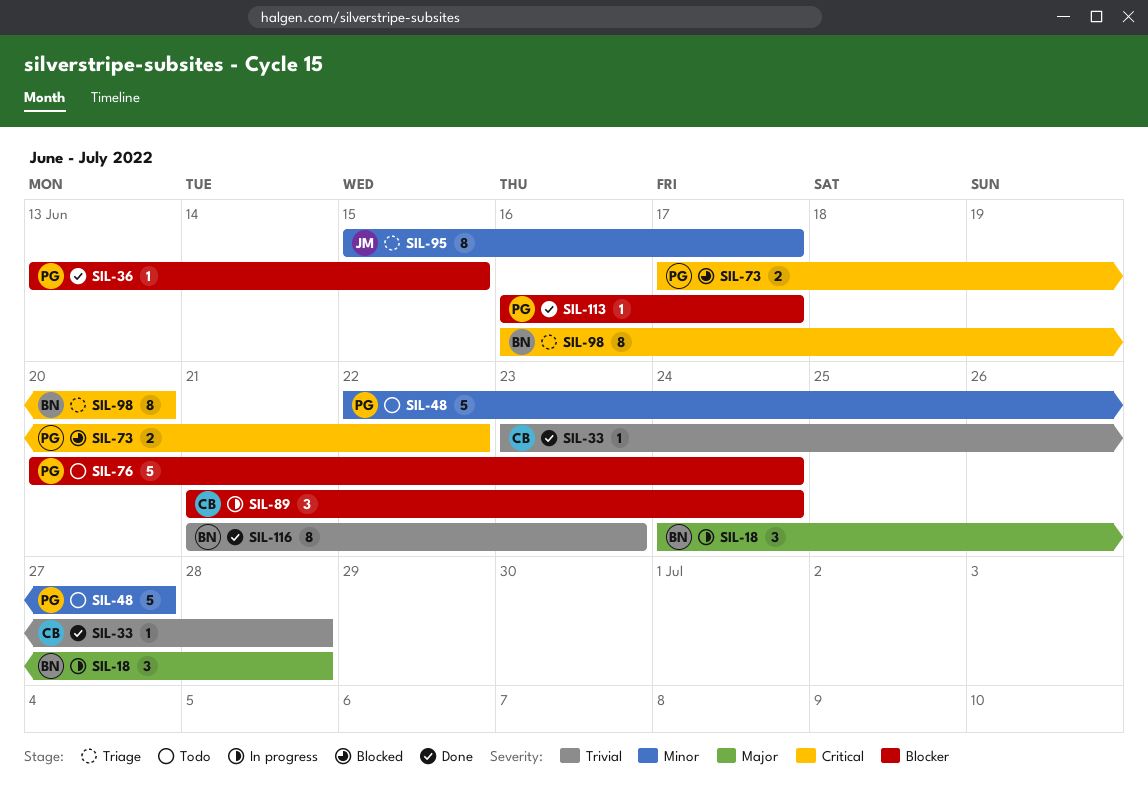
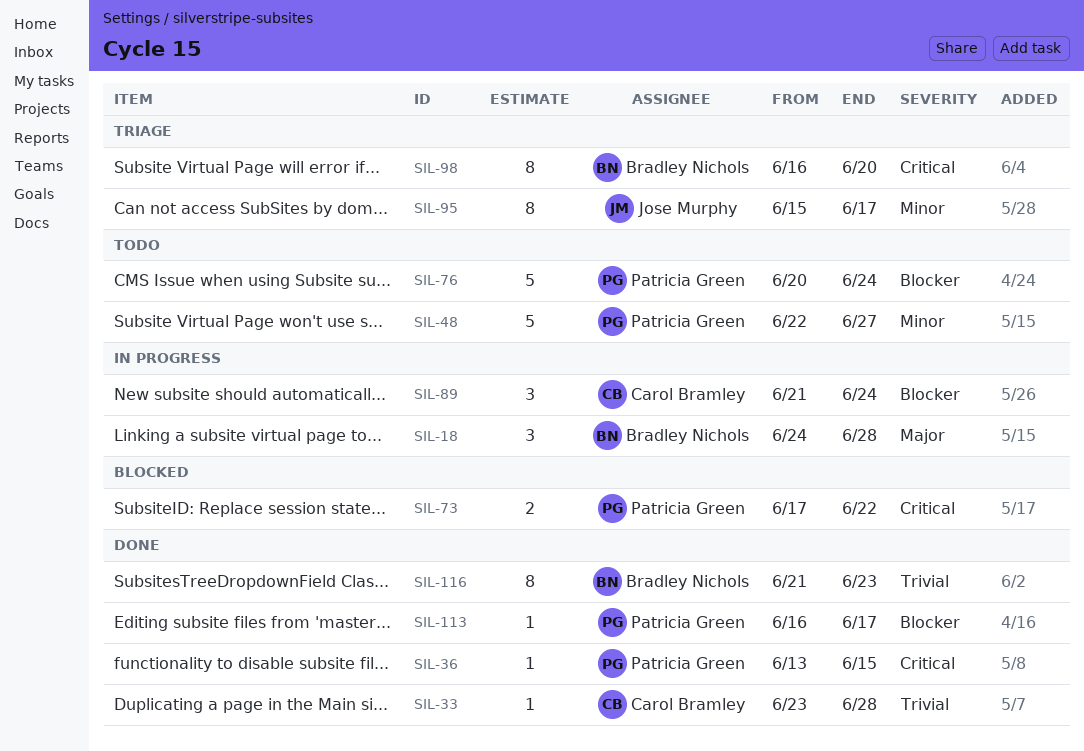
SIL-36, priority: Blocker -> Critical

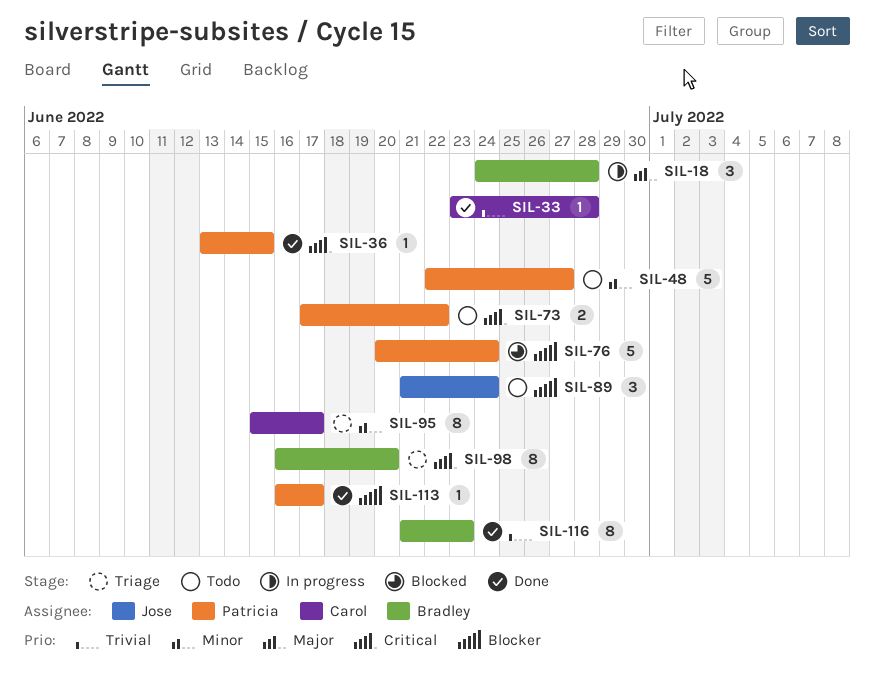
SIL-73, status: Blocked -> Todo
SIL-76, status: Todo -> Blocked
SIL-89, status: In progress -> Todo
SIL-89, owner: Carol Bramley -> Jose Murphy
SIL-95, owner: Jose Murphy -> Carol Bramley

